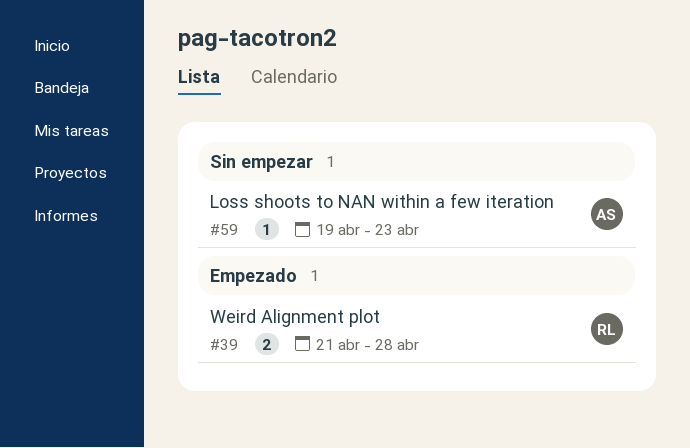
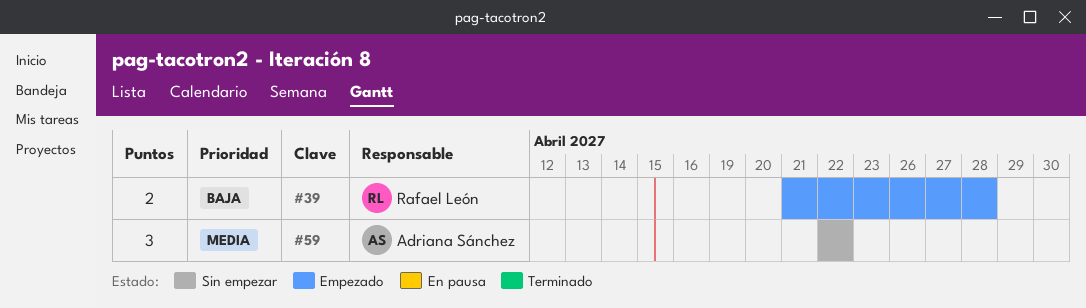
#59, estimate: 1 -> 3
#59, start: Apr 19 -> Apr 22
#59, due: Apr 23 -> Apr 22

